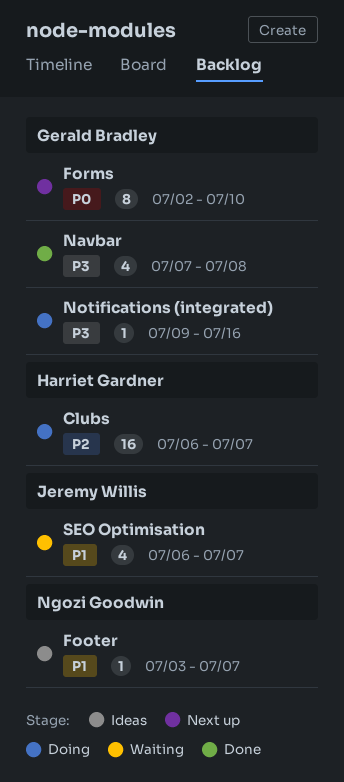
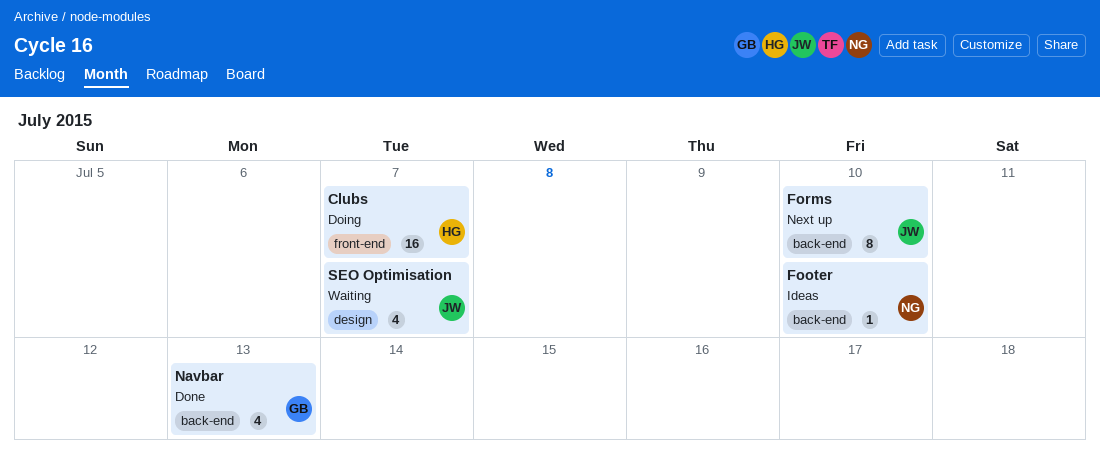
Footer, due: Jul 7 -> Jul 10
Forms, owner: Gerald Bradley -> Jeremy Willis
Navbar, due: Jul 8 -> Jul 13
Notifications (integrated): present -> none

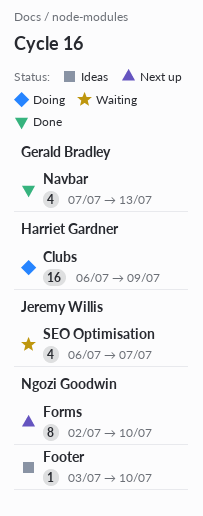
Clubs, due: Jul 7 -> Jul 9
Forms, owner: Jeremy Willis -> Ngozi Goodwin

